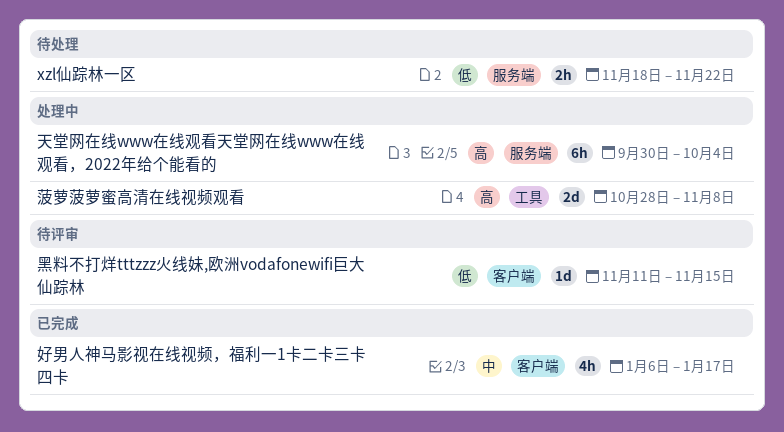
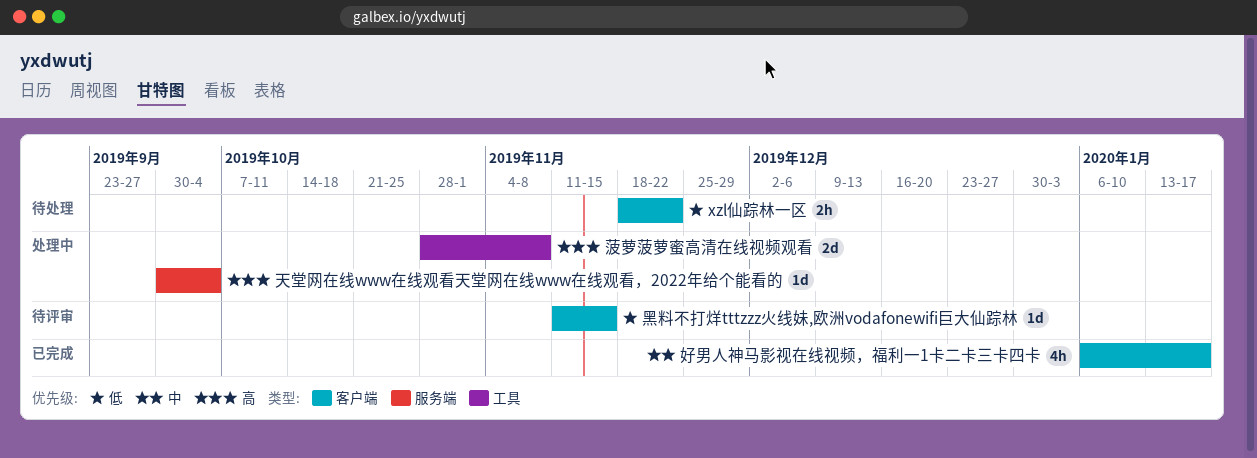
xzl仙踪林一区, label: 服务端 -> 客户端
天堂网在线www在线观看天堂网在线www在线观看，2022年给个能看的, estimate: 6h -> 1d

